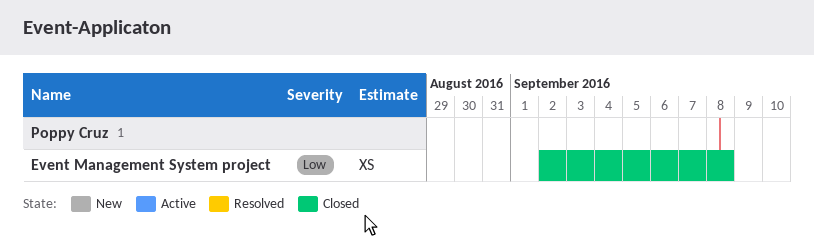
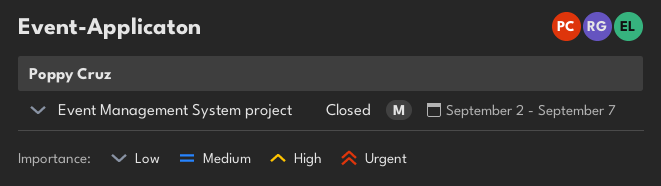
Event Management System project, estimate: XS -> M
Event Management System project, due: Sep 8 -> Sep 7

